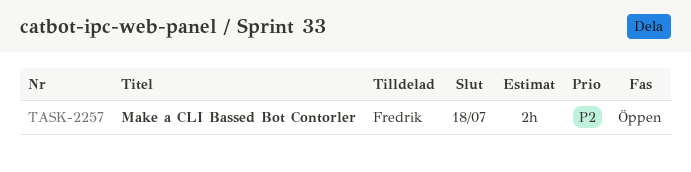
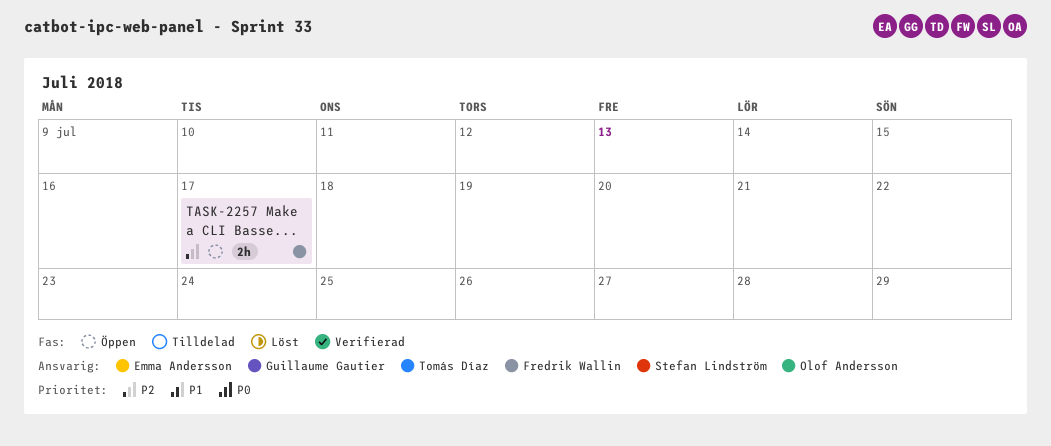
TASK-2257, due: Jul 18 -> Jul 17

